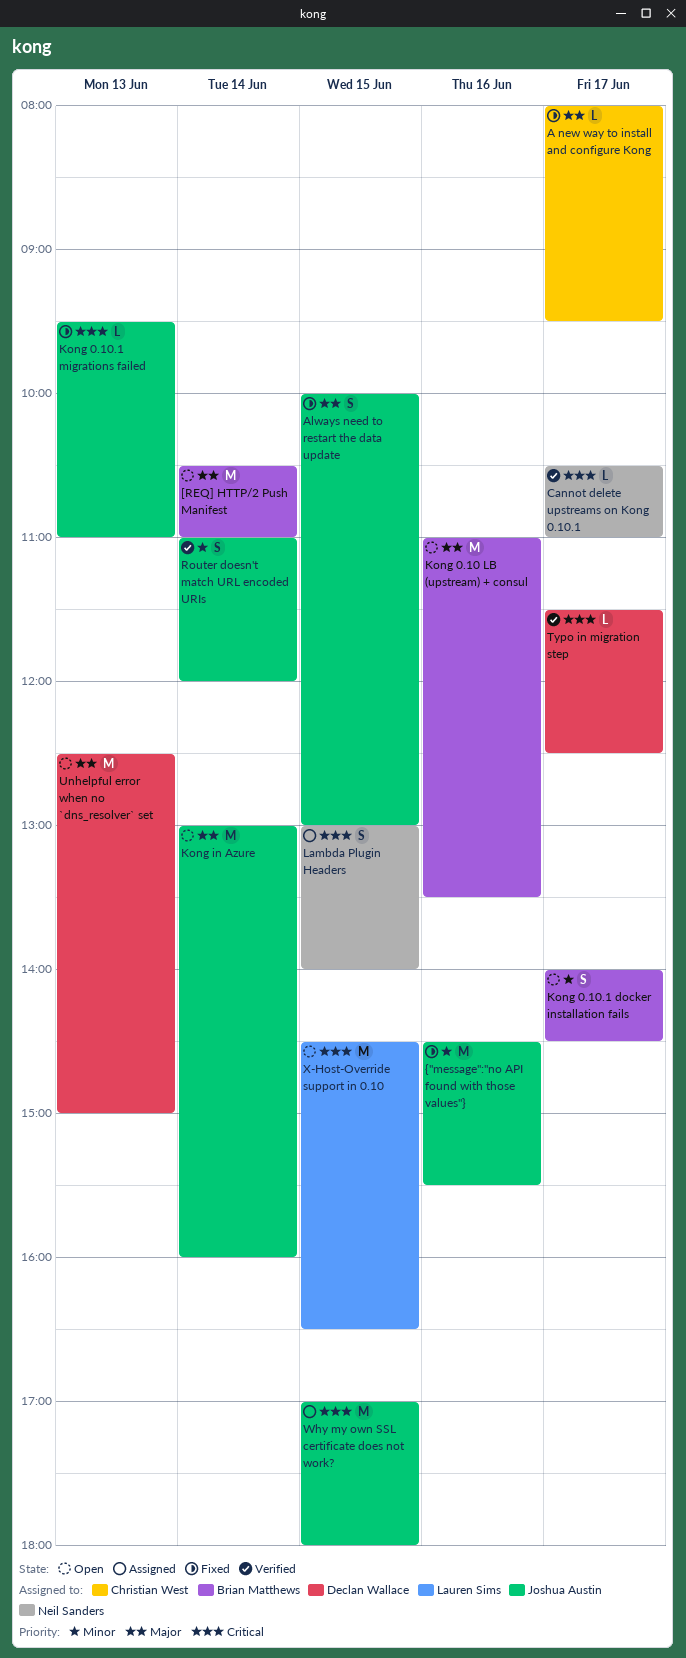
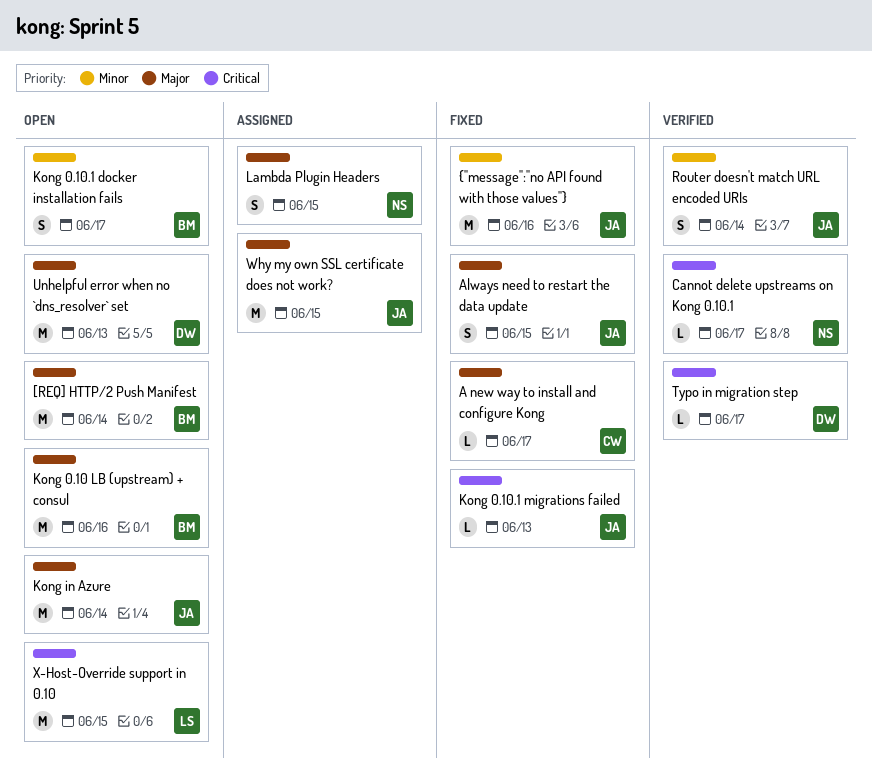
Lambda Plugin Headers, priority: Critical -> Major
Why my own SSL certificate does not work?, priority: Critical -> Major

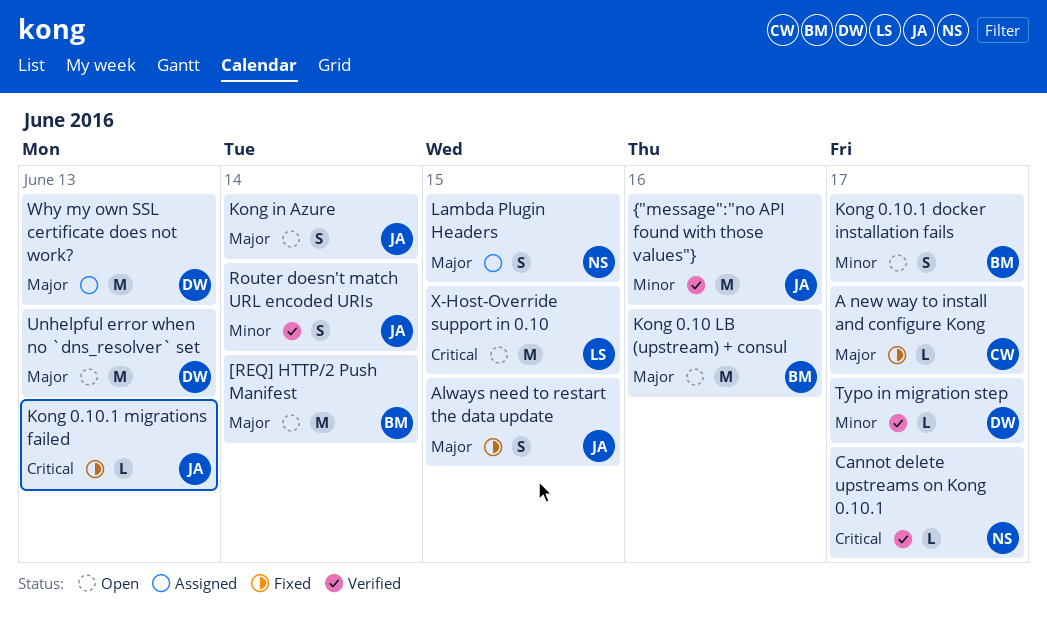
Kong in Azure, estimate: M -> S
Typo in migration step, priority: Critical -> Minor
Why my own SSL certificate does not work?, owner: JA -> DW
Why my own SSL certificate does not work?, day: Jun 15 -> Jun 13
{"message":"no API found with those values"}, status: Fixed -> Verified

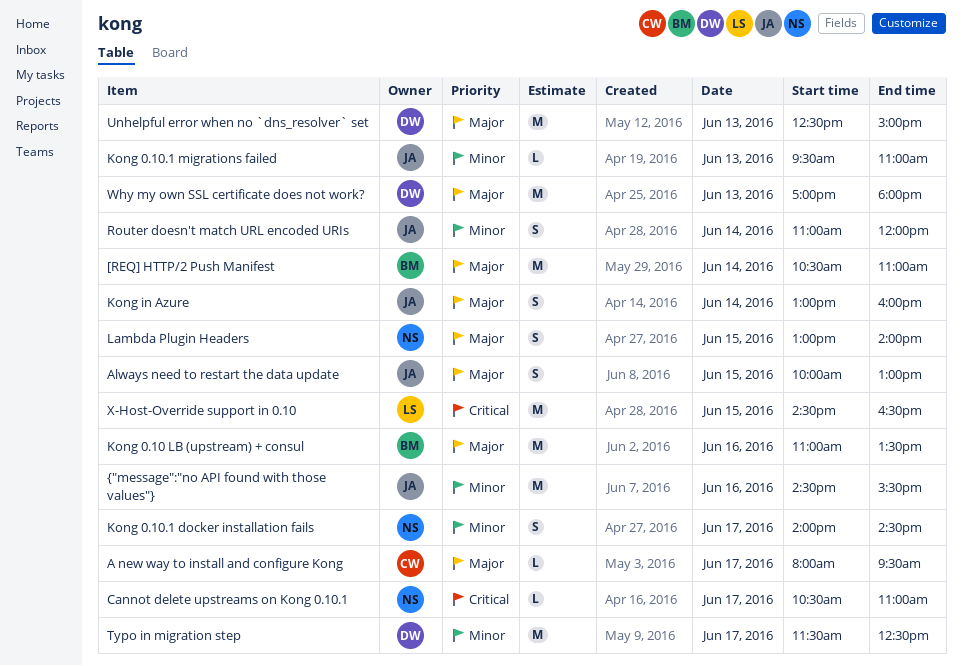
Kong 0.10.1 docker installation fails, owner: BM -> NS
Kong 0.10.1 migrations failed, priority: Critical -> Minor
Typo in migration step, estimate: L -> M

